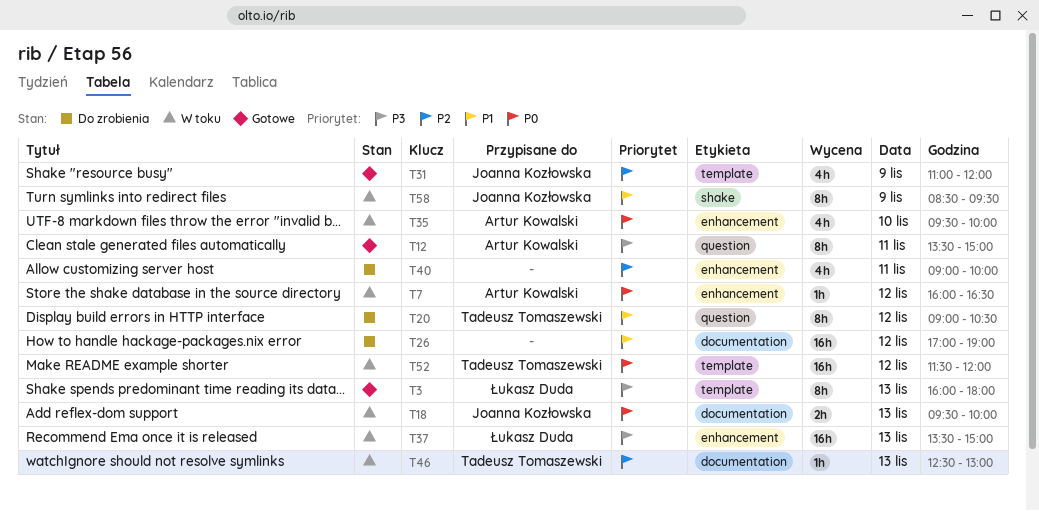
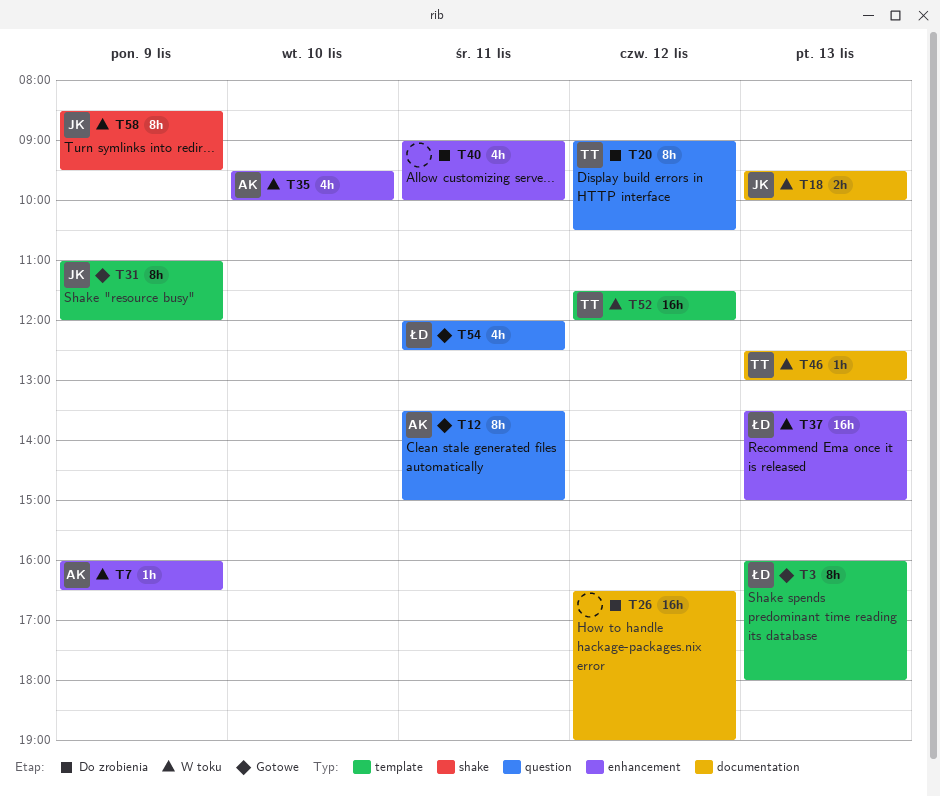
T7, day: Nov 12 -> Nov 9
T26, begins: 17:00 -> 16:30
T31, estimate: 4h -> 8h
T54: none -> present

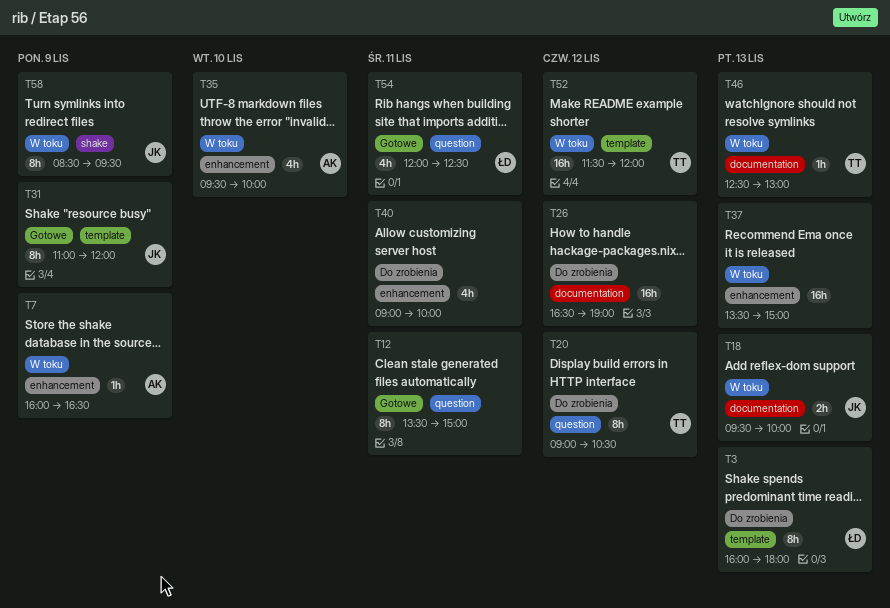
T3, status: Gotowe -> Do zrobienia
T12, owner: AK -> none
T37, owner: ŁD -> none

